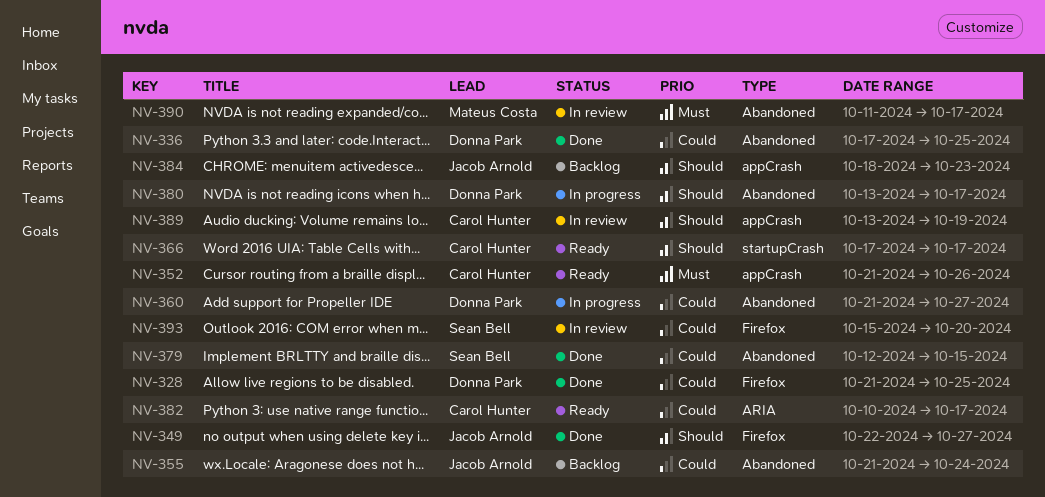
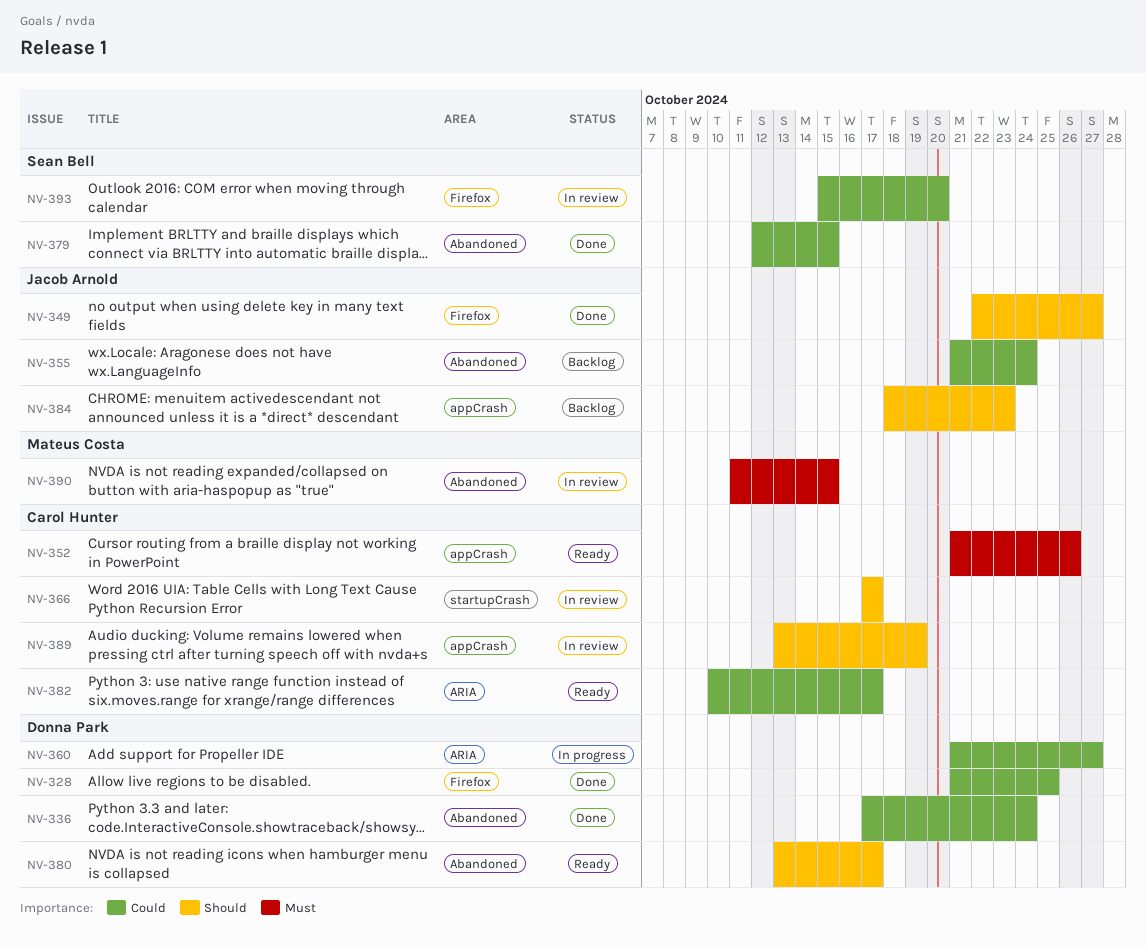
NV-336, due: Oct 25 -> Oct 24
NV-360, label: Abandoned -> ARIA
NV-366, status: Ready -> In review
NV-380, status: In progress -> Ready
NV-390, due: Oct 17 -> Oct 15

